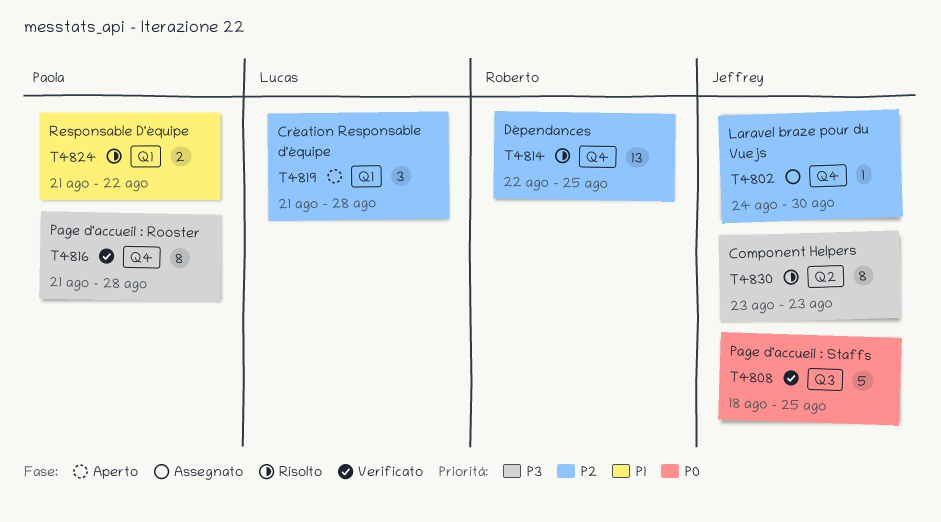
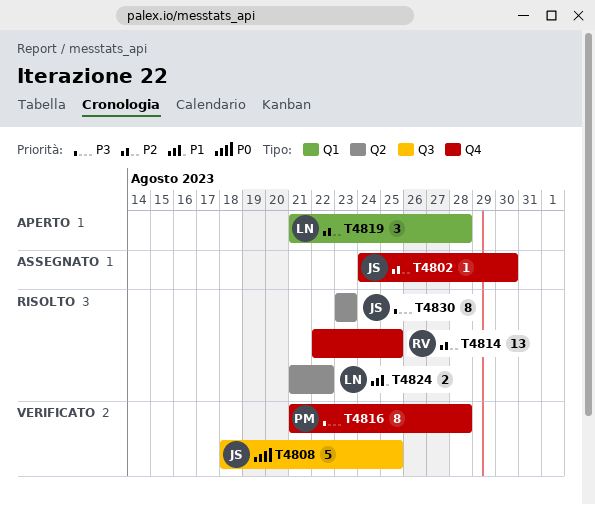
T4824, owner: Paola -> Lucas
T4824, label: Q1 -> Q2

